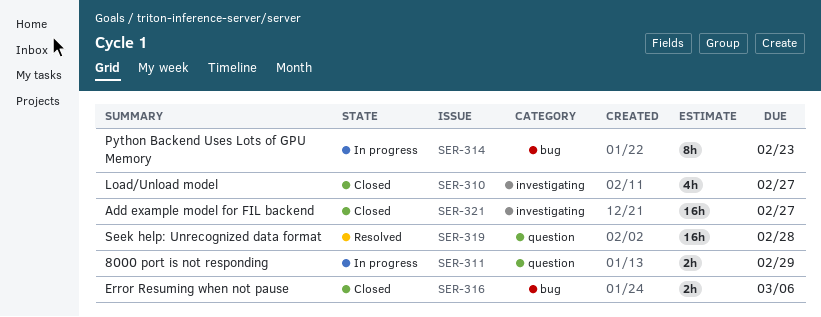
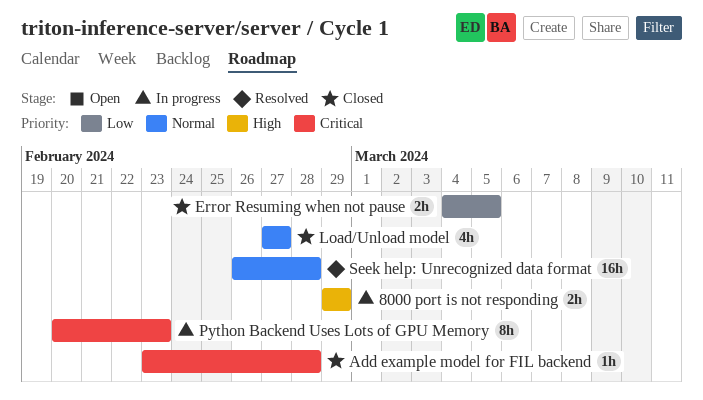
Add example model for FIL backend, estimate: 16h -> 1h
Add example model for FIL backend, due: Feb 27 -> Feb 28
Error Resuming when not pause, due: Mar 6 -> Mar 5

